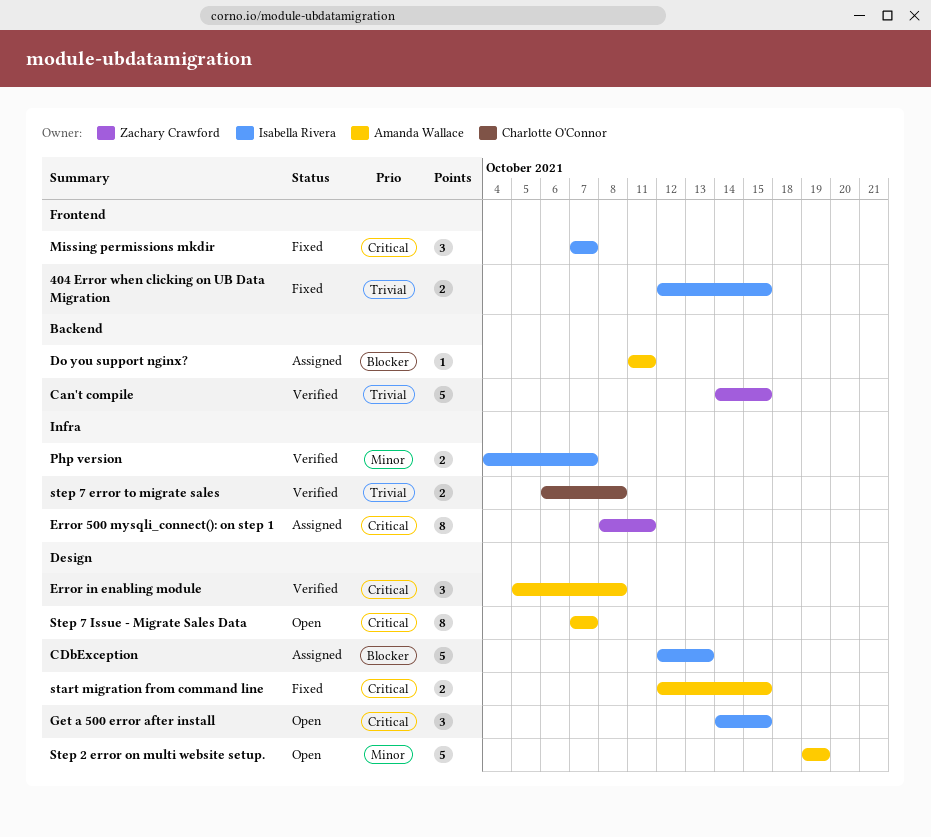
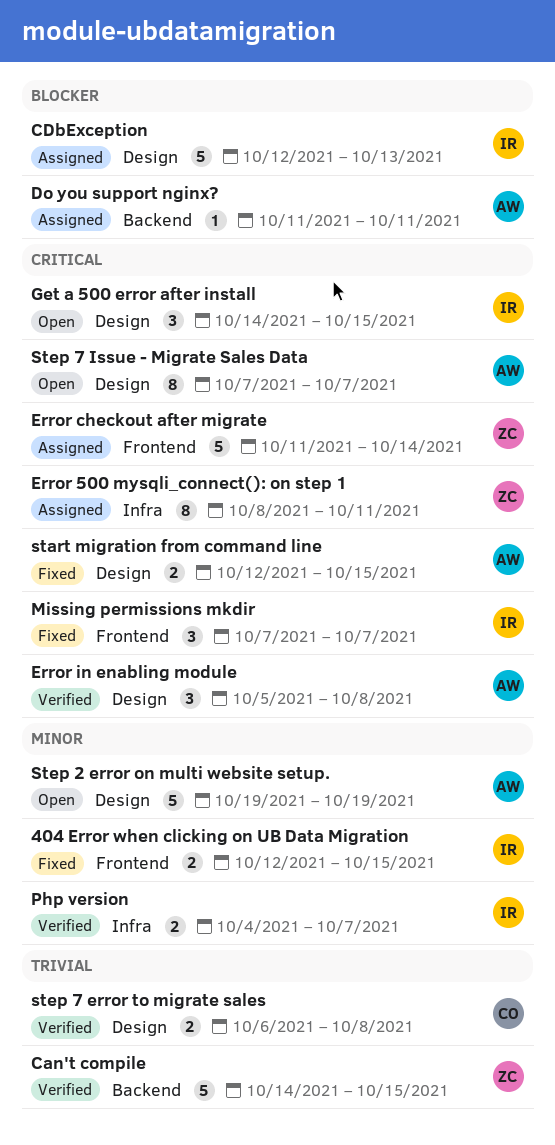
404 Error when clicking on UB Data Migration, priority: Trivial -> Minor
Error checkout after migrate: none -> present
step 7 error to migrate sales, label: Infra -> Design

